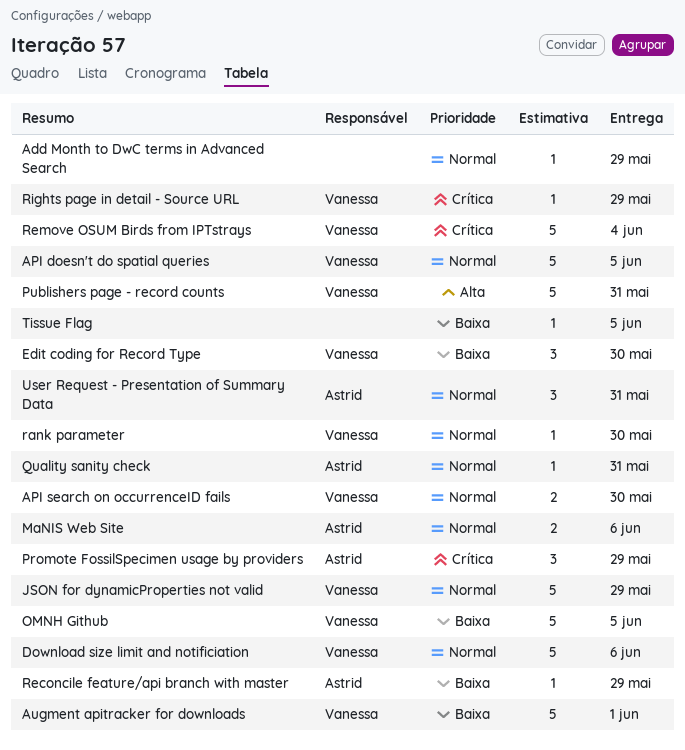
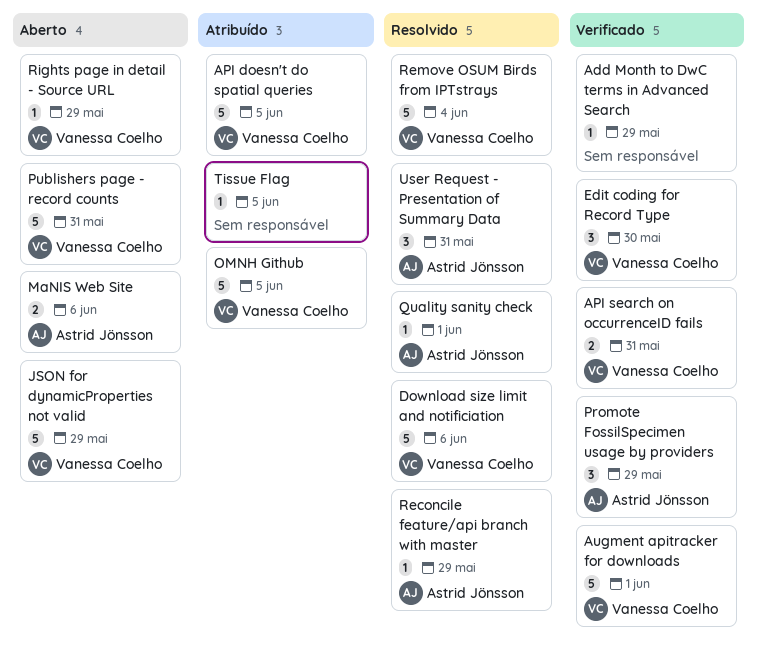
API search on occurrenceID fails, due: May 30 -> May 31
Quality sanity check, due: May 31 -> Jun 1
rank parameter: present -> none

